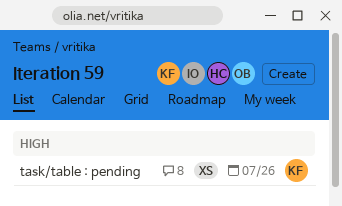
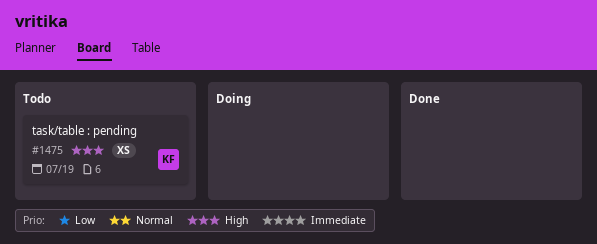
task/table : pending, due: Jul 26 -> Jul 19

